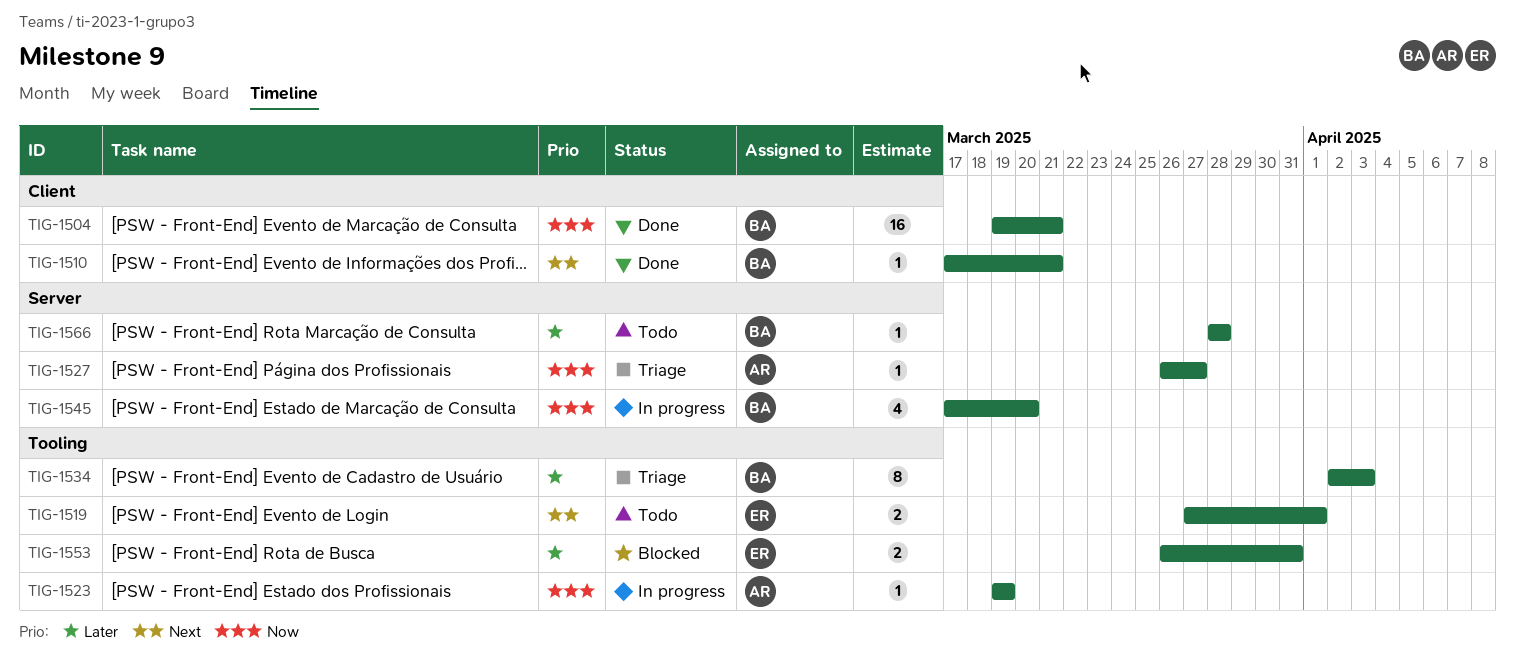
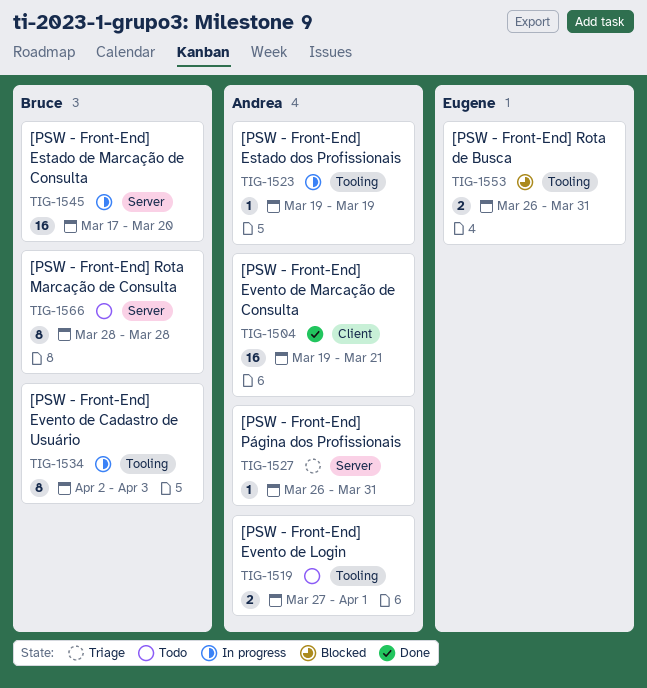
TIG-1504, owner: Bruce -> Andrea
TIG-1510: present -> none
TIG-1519, owner: Eugene -> Andrea
TIG-1527, due: Mar 27 -> Mar 31
TIG-1534, status: Triage -> In progress
TIG-1545, estimate: 4 -> 16
TIG-1566, estimate: 1 -> 8

